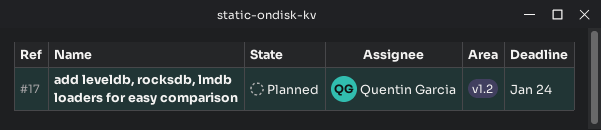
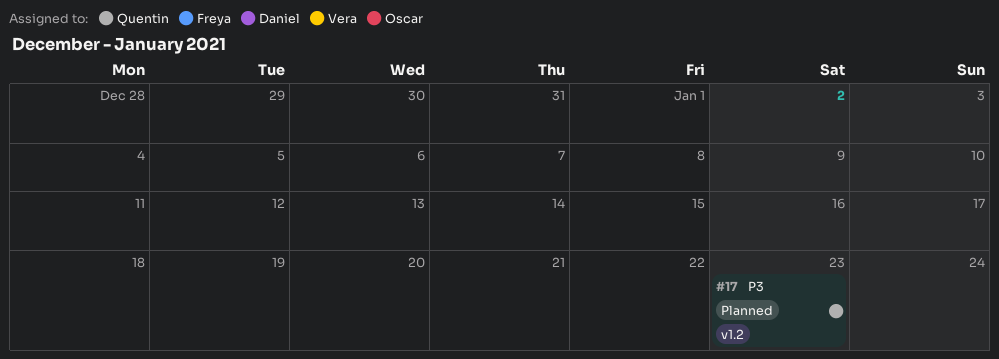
#17, due: Jan 24 -> Jan 23

